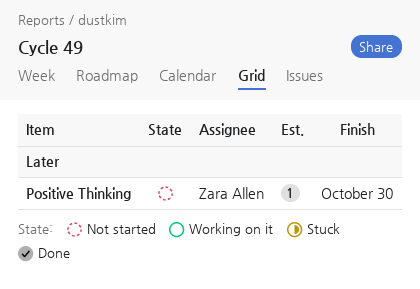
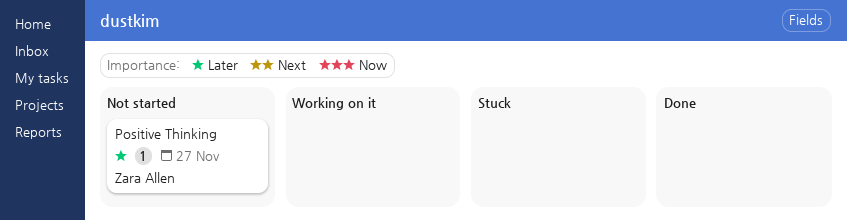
Positive Thinking, due: Oct 30 -> Nov 27

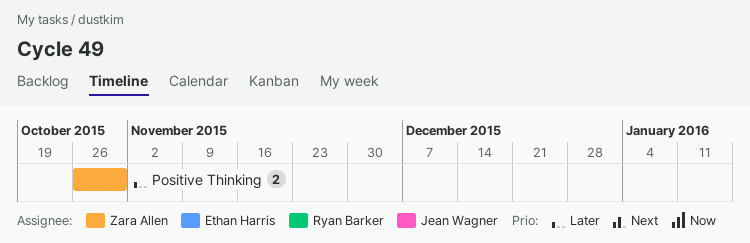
Positive Thinking, estimate: 1 -> 2
Positive Thinking, due: Nov 27 -> Oct 30

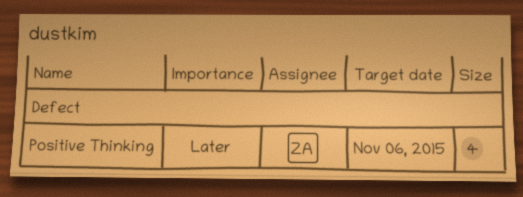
Positive Thinking, estimate: 2 -> 4
Positive Thinking, due: Oct 30 -> Nov 6

